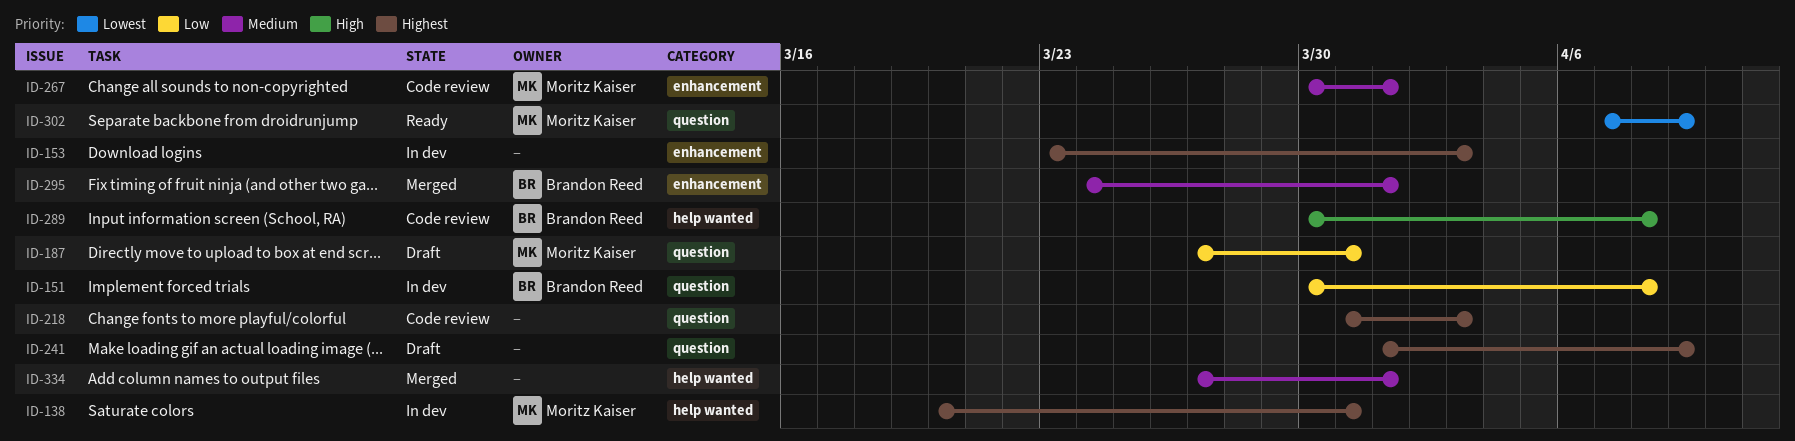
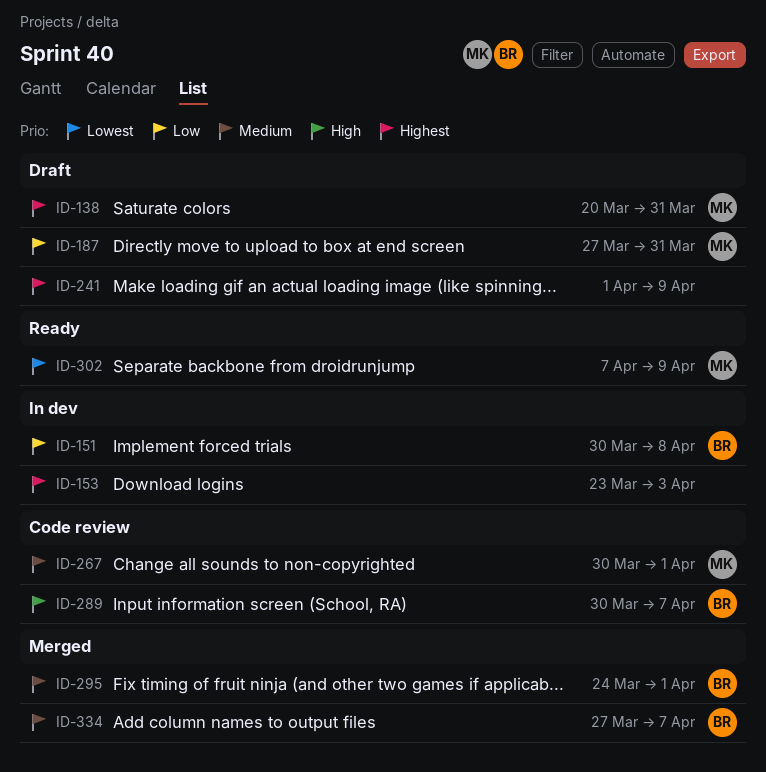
ID-138, status: In dev -> Draft
ID-218: present -> none
ID-289, due: Apr 8 -> Apr 7
ID-334, owner: none -> Brandon Reed
ID-334, due: Apr 1 -> Apr 7

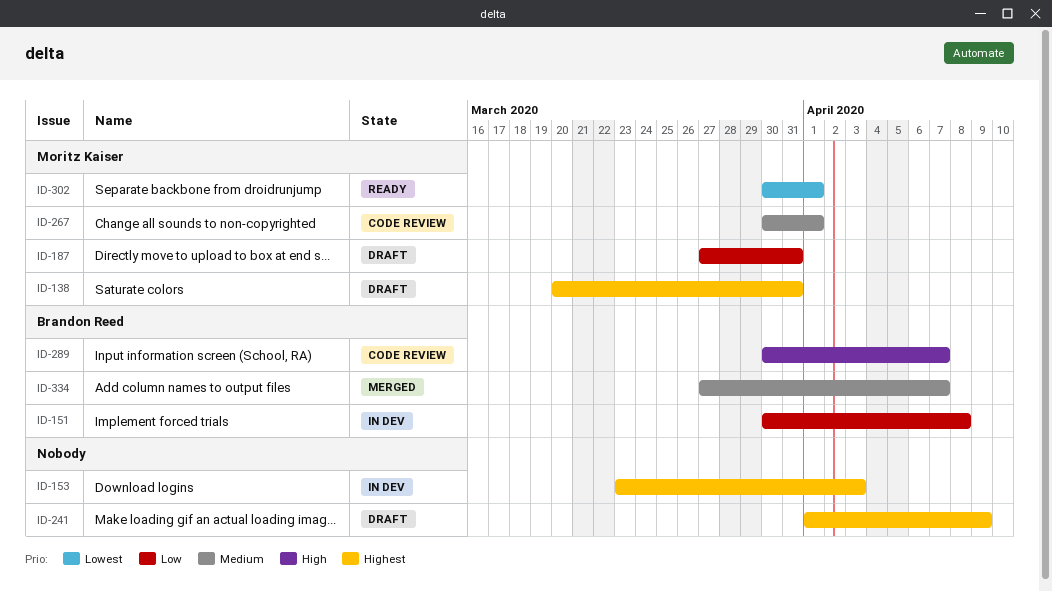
ID-295: present -> none
ID-302, start: Apr 7 -> Mar 30
ID-302, due: Apr 9 -> Apr 1

